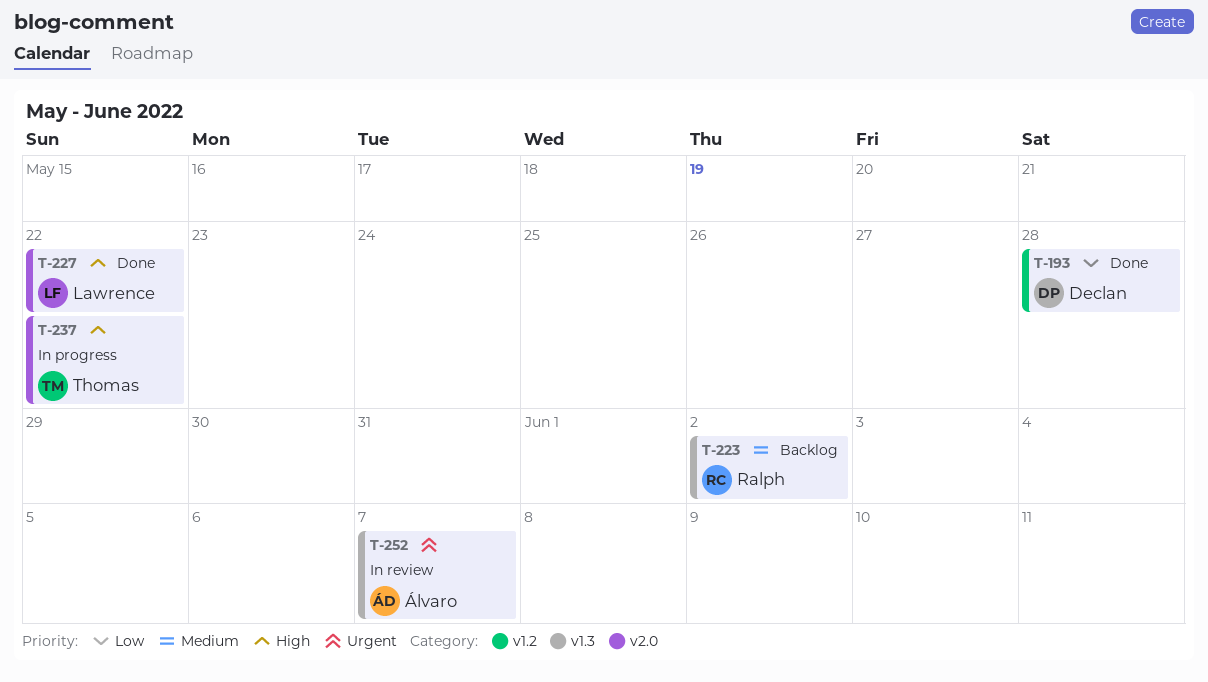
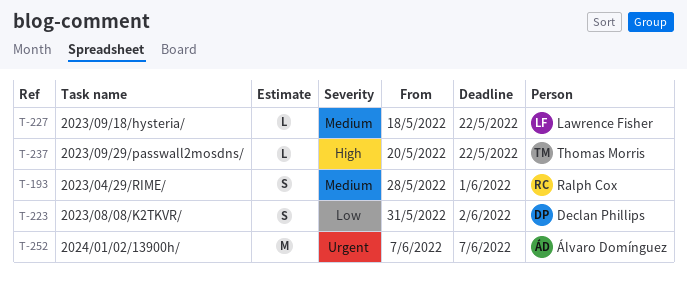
T-193, owner: Declan Phillips -> Ralph Cox
T-193, priority: Low -> Medium
T-193, due: May 28 -> Jun 1
T-223, owner: Ralph Cox -> Declan Phillips
T-223, priority: Medium -> Low
T-227, priority: High -> Medium

